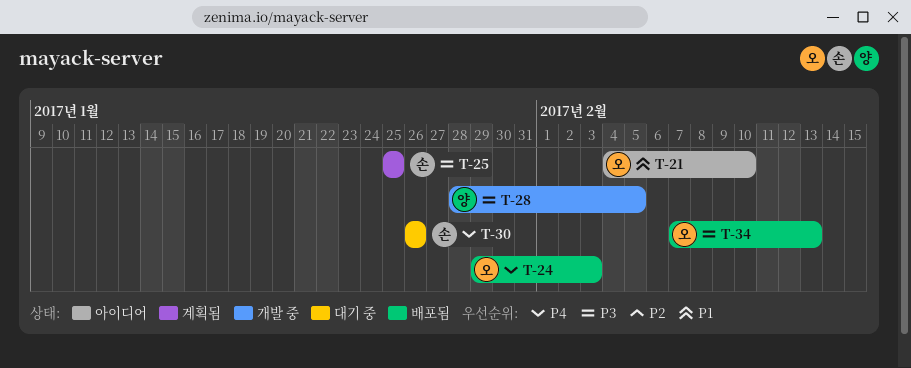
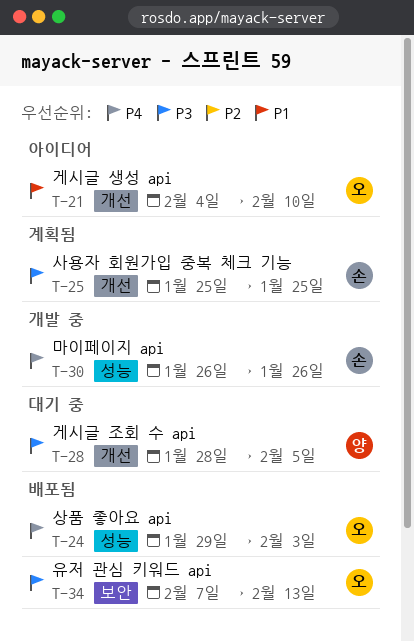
T-28, status: 개발 중 -> 대기 중
T-30, status: 대기 중 -> 개발 중

